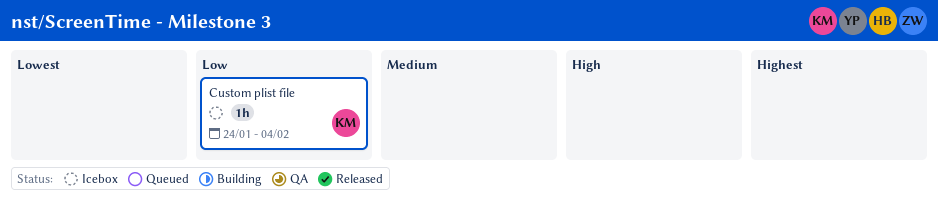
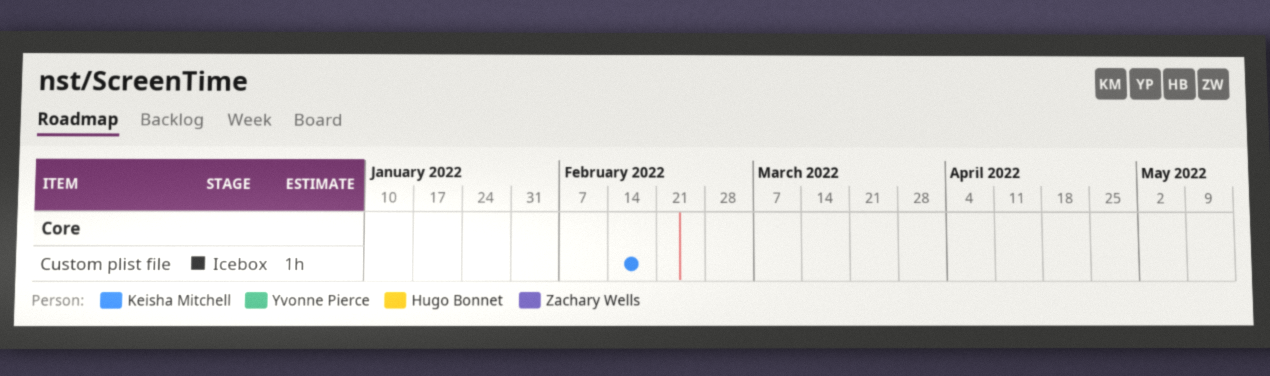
Custom plist file, start: Jan 24 -> Feb 14
Custom plist file, due: Feb 4 -> Feb 18

